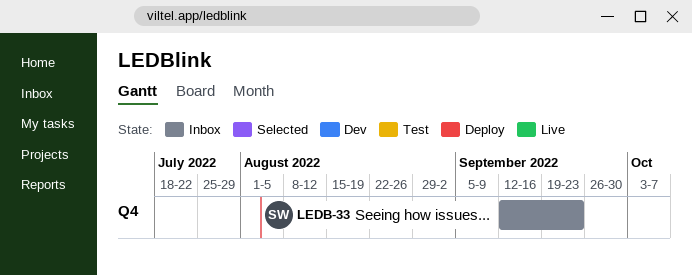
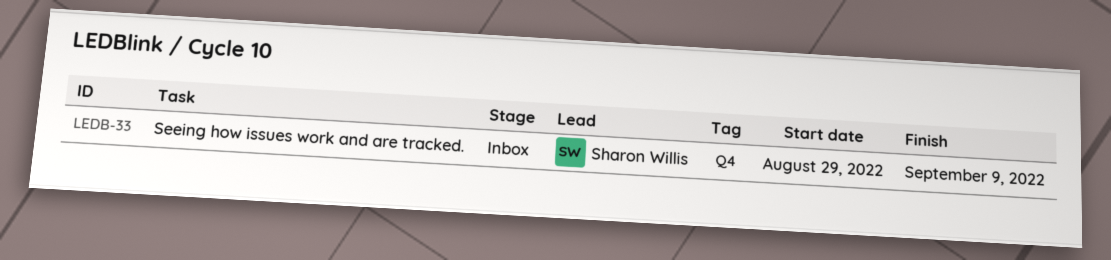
LEDB-33, start: Sep 12 -> Aug 29
LEDB-33, due: Sep 23 -> Sep 9

